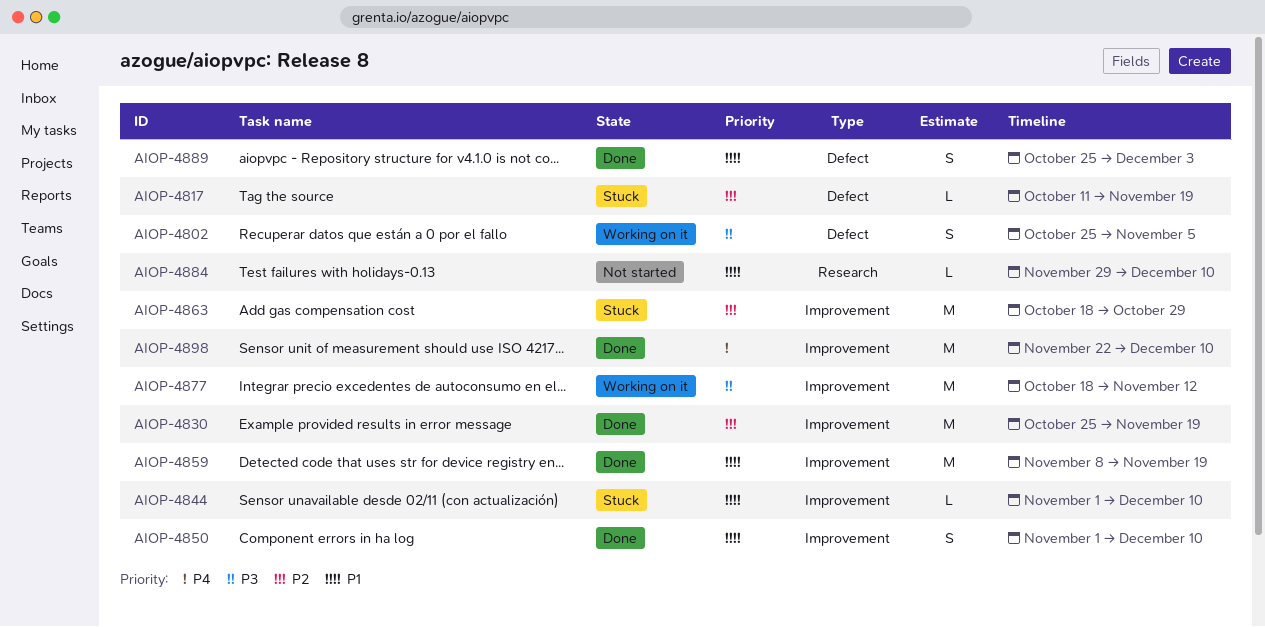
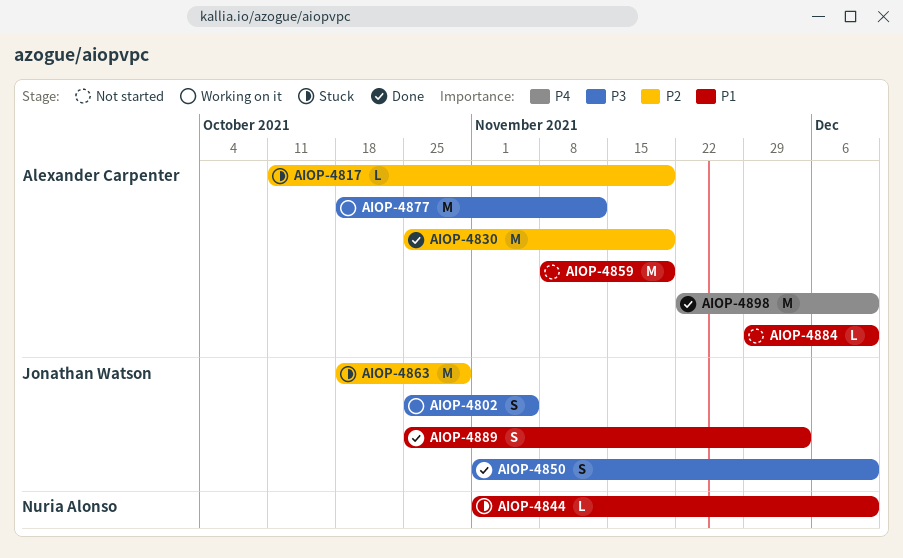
AIOP-4850, priority: P1 -> P3
AIOP-4859, status: Done -> Not started

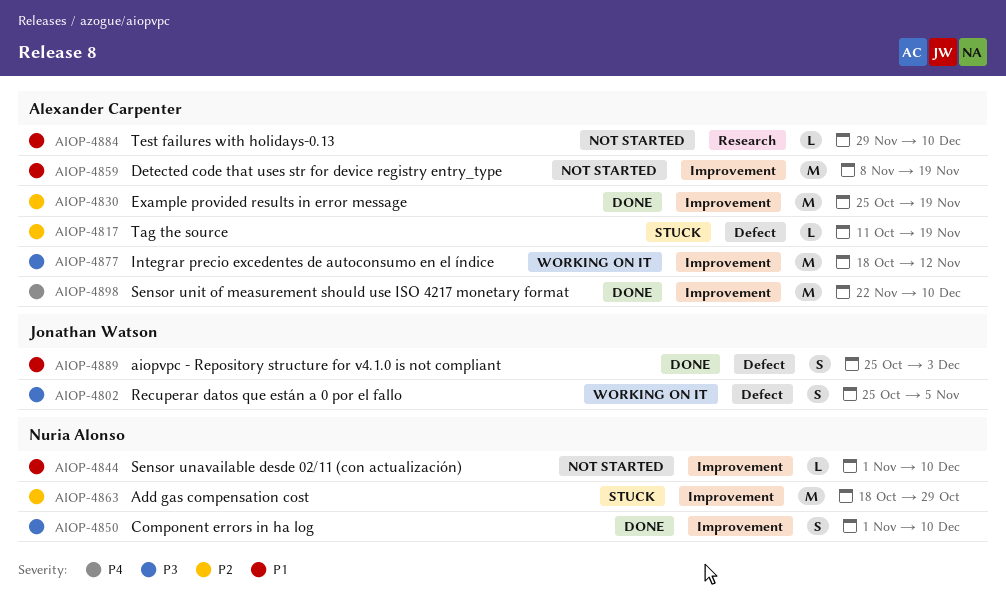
AIOP-4844, status: Stuck -> Not started
AIOP-4850, owner: Jonathan Watson -> Nuria Alonso
AIOP-4863, owner: Jonathan Watson -> Nuria Alonso

